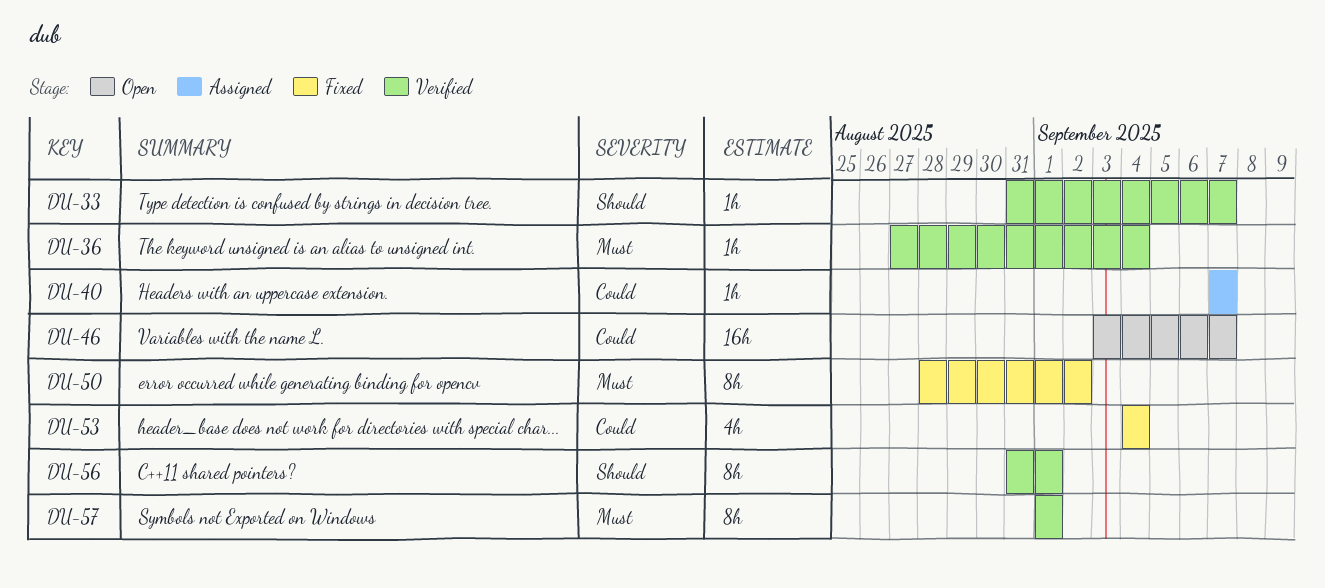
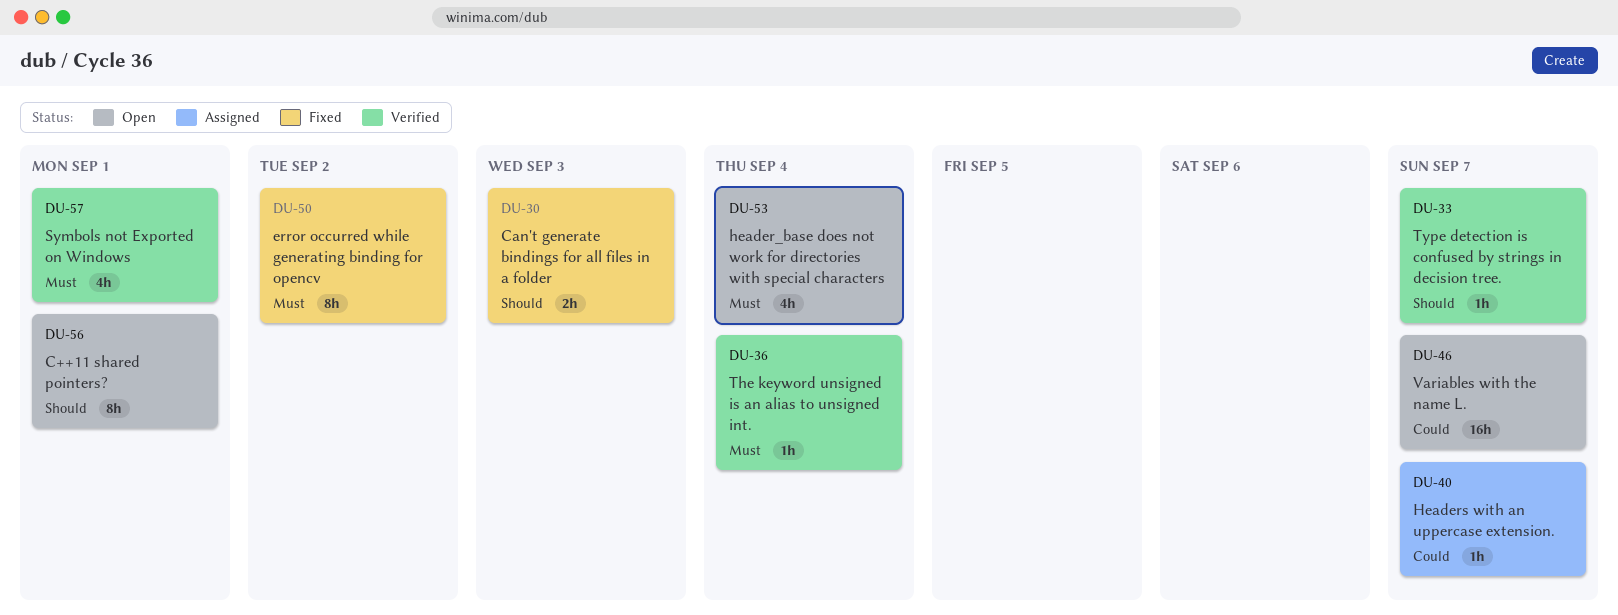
DU-30: none -> present
DU-53, status: Fixed -> Open
DU-53, priority: Could -> Must
DU-56, status: Verified -> Open
DU-57, estimate: 8h -> 4h

